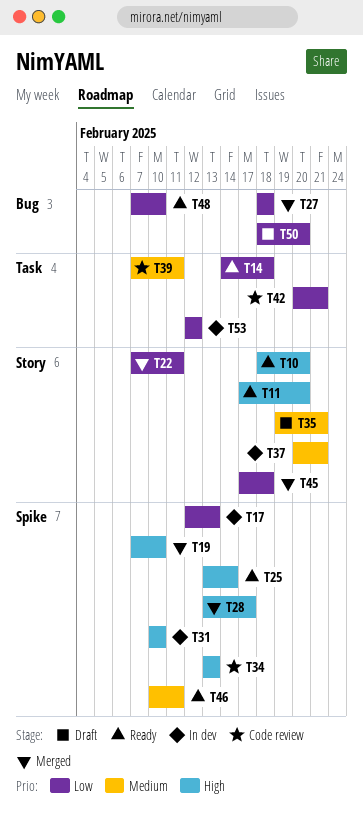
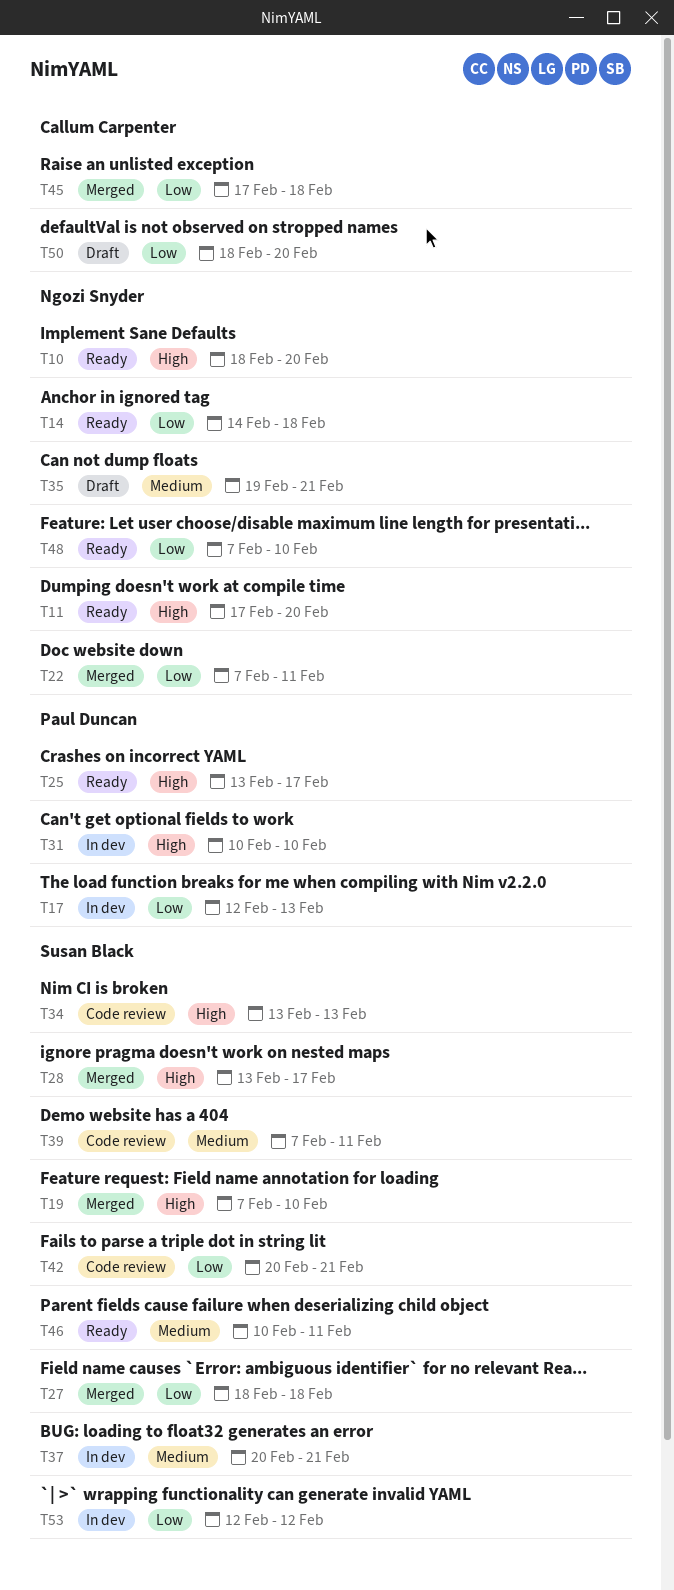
T25, due: Feb 14 -> Feb 17

